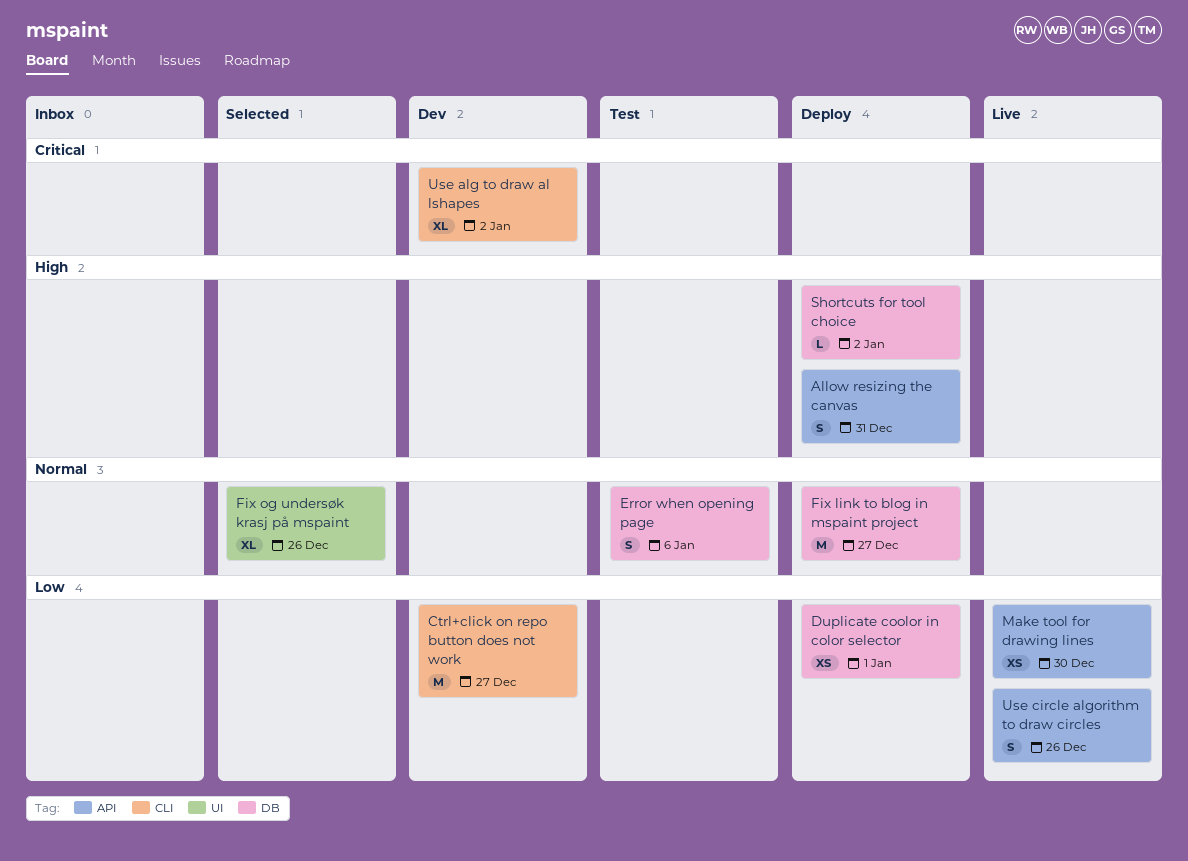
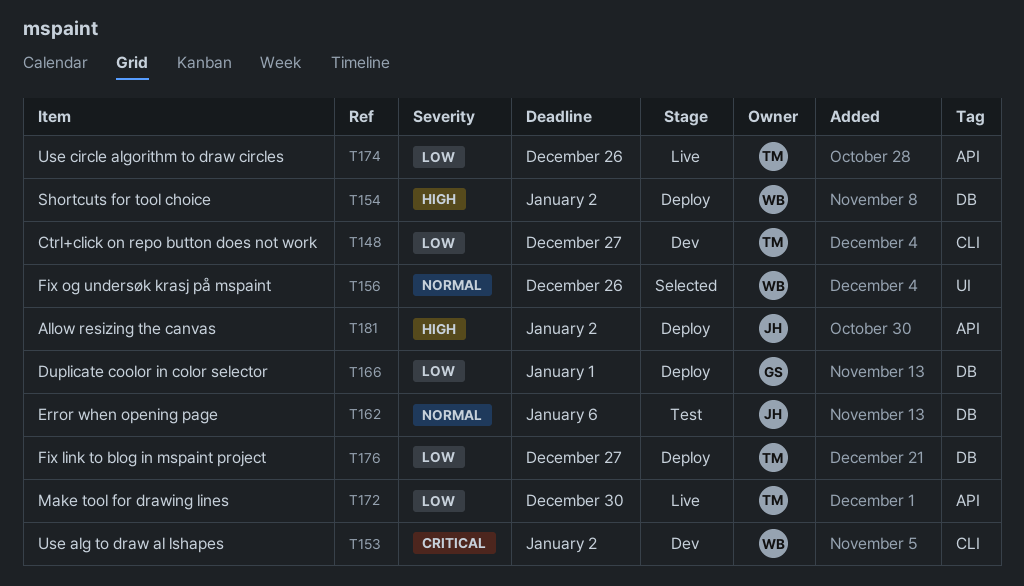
Allow resizing the canvas, due: Dec 31 -> Jan 2
Fix link to blog in mspaint project, priority: Normal -> Low

